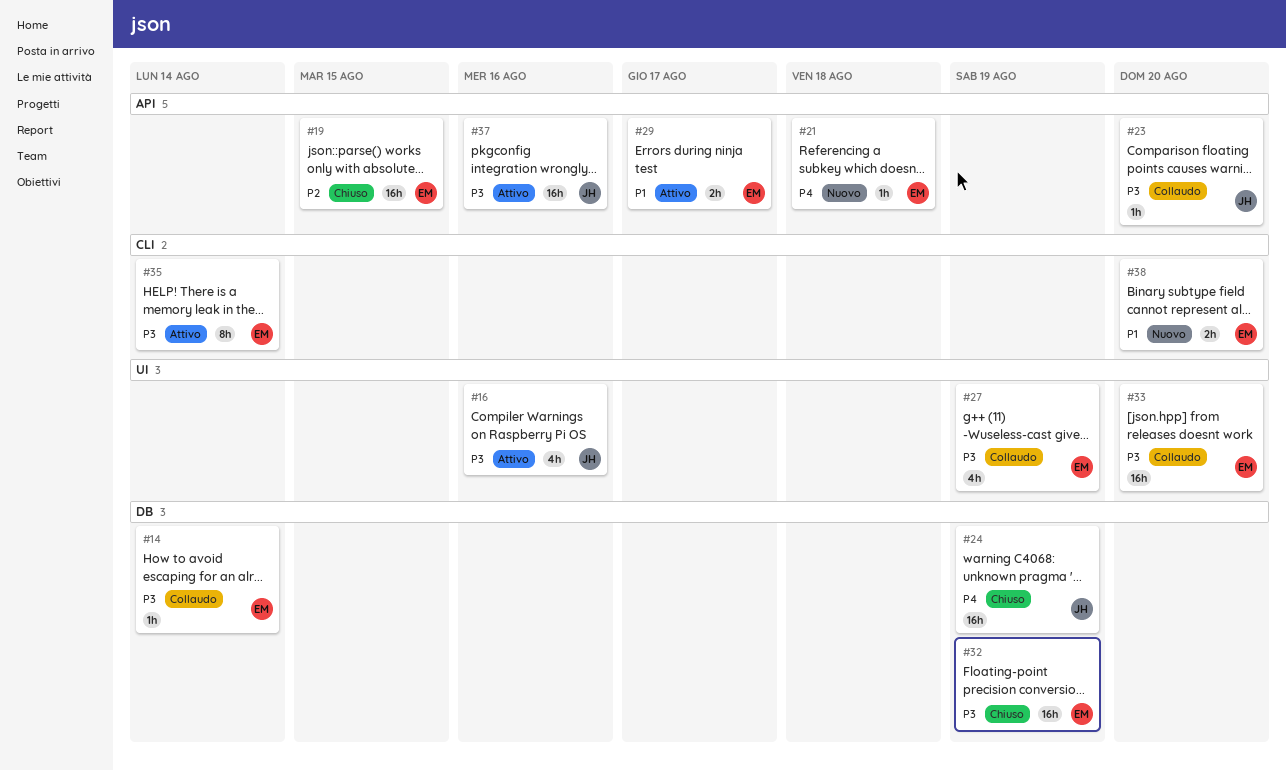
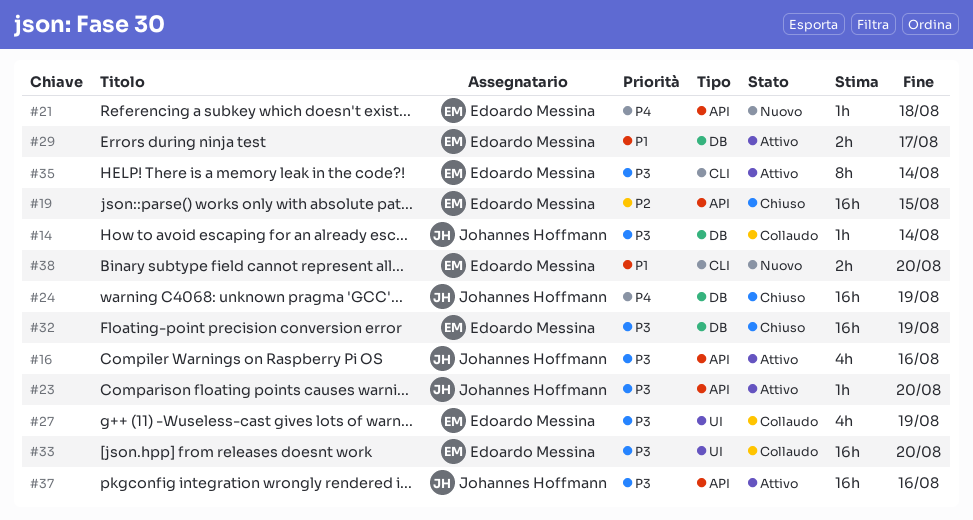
#14, owner: Edoardo Messina -> Johannes Hoffmann
#16, label: UI -> API
#23, status: Collaudo -> Attivo
#29, label: API -> DB

